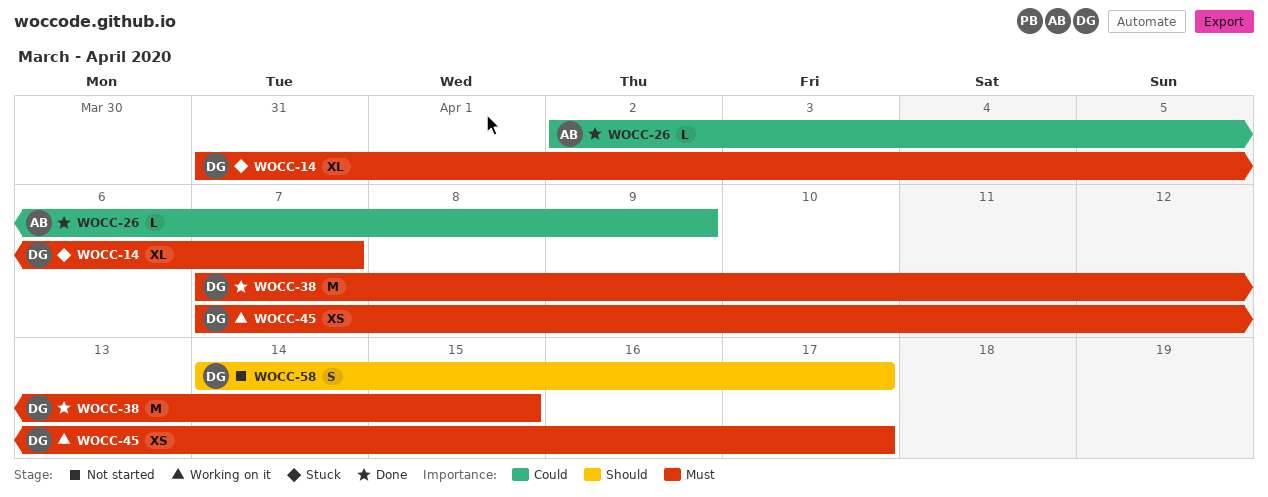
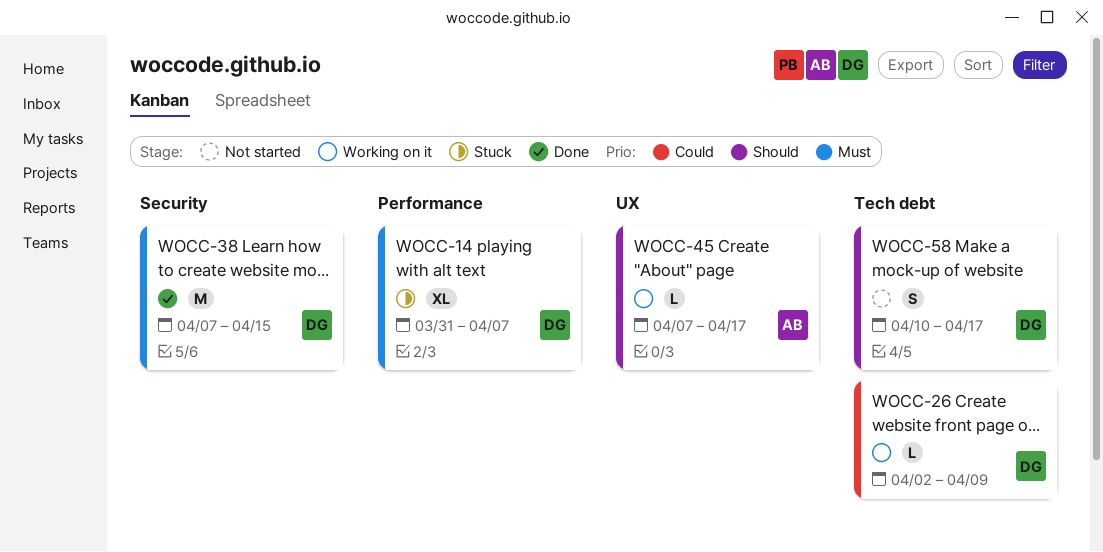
WOCC-26, status: Done -> Working on it
WOCC-26, owner: AB -> DG
WOCC-45, owner: DG -> AB
WOCC-45, priority: Must -> Should
WOCC-45, estimate: XS -> L
WOCC-58, start: Apr 14 -> Apr 10

